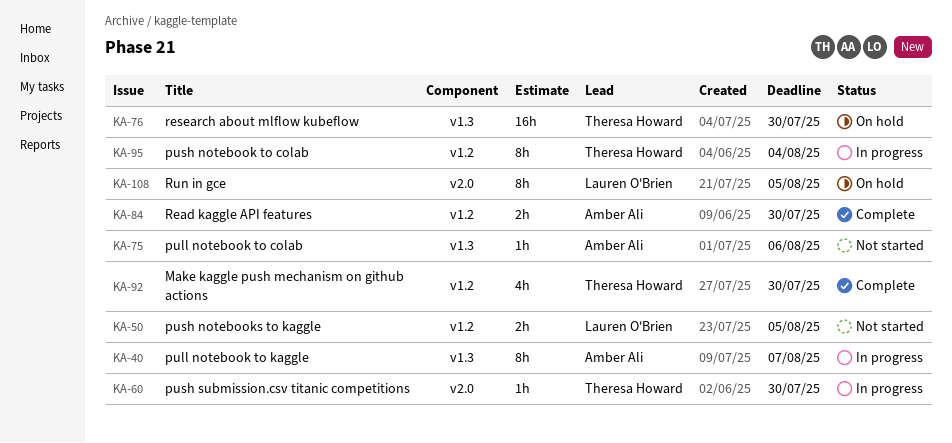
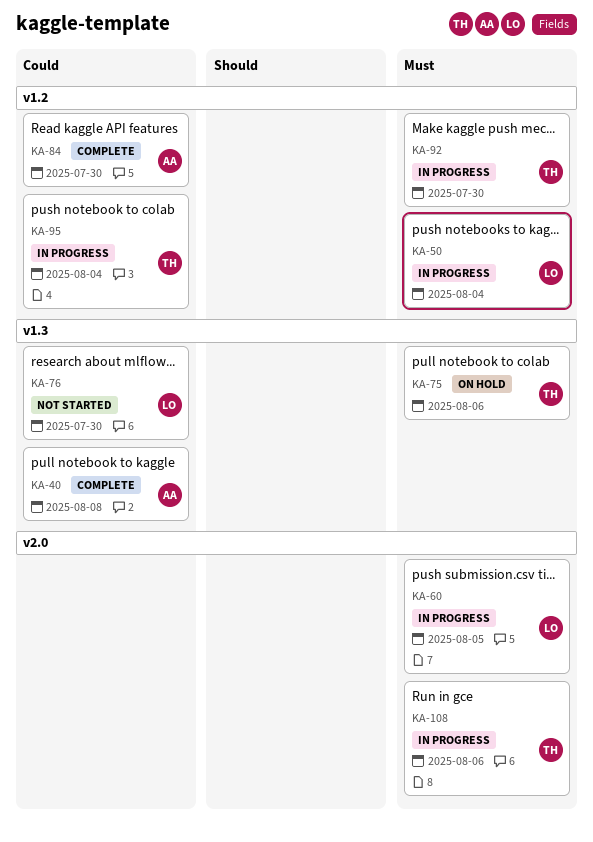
KA-40, status: In progress -> Complete
KA-40, due: Aug 7 -> Aug 8
KA-50, status: Not started -> In progress
KA-50, due: Aug 5 -> Aug 4
KA-60, owner: Theresa Howard -> Lauren O'Brien
KA-60, due: Jul 30 -> Aug 5
KA-75, status: Not started -> On hold
KA-75, owner: Amber Ali -> Theresa Howard
KA-76, status: On hold -> Not started
KA-76, owner: Theresa Howard -> Lauren O'Brien
KA-92, status: Complete -> In progress
KA-108, status: On hold -> In progress
KA-108, owner: Lauren O'Brien -> Theresa Howard
KA-108, due: Aug 5 -> Aug 6

